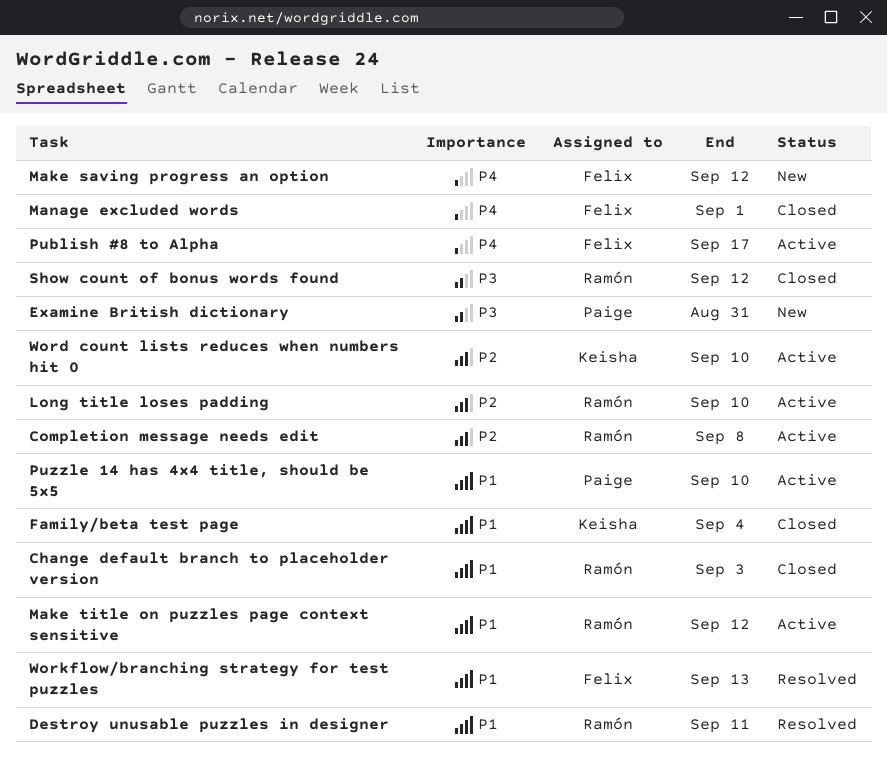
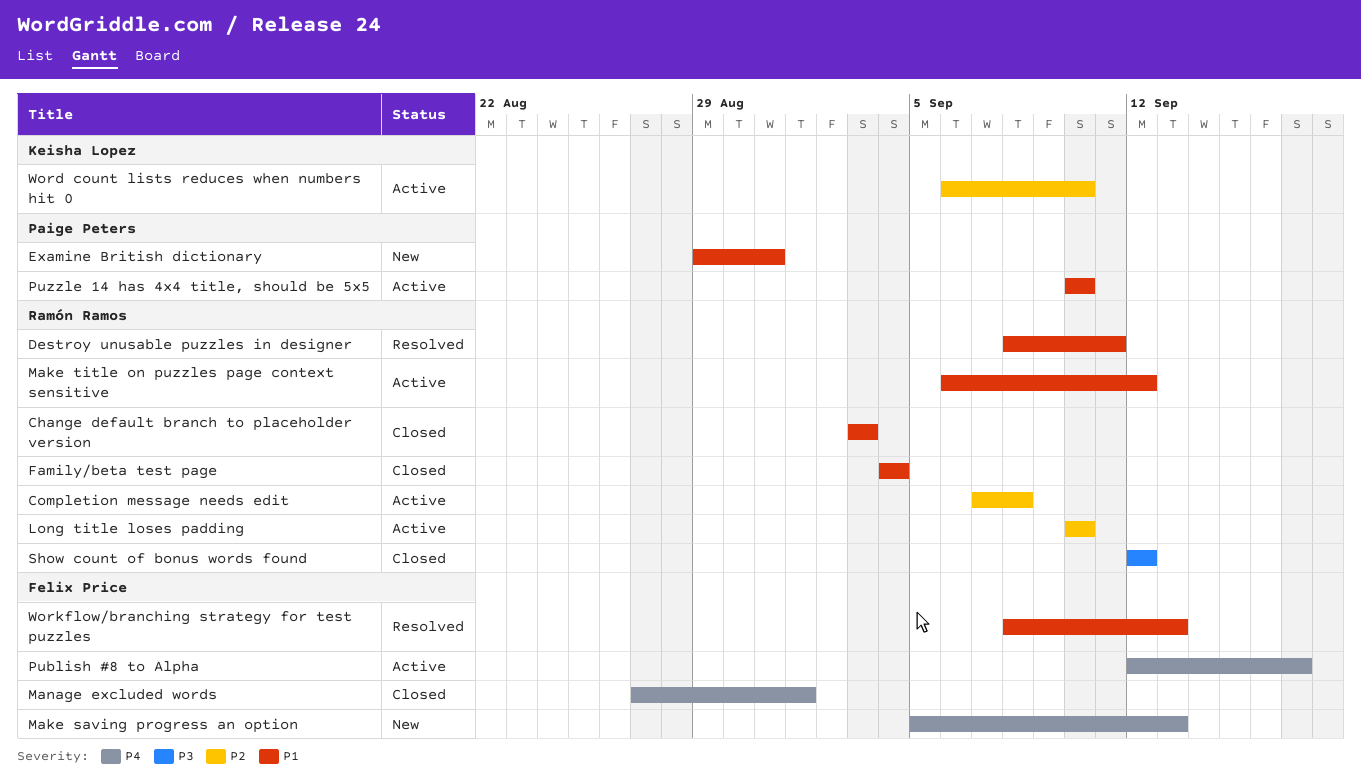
Examine British dictionary, priority: P3 -> P1
Family/beta test page, owner: Keisha Lopez -> Ramón Ramos
Make saving progress an option, due: Sep 12 -> Sep 13

